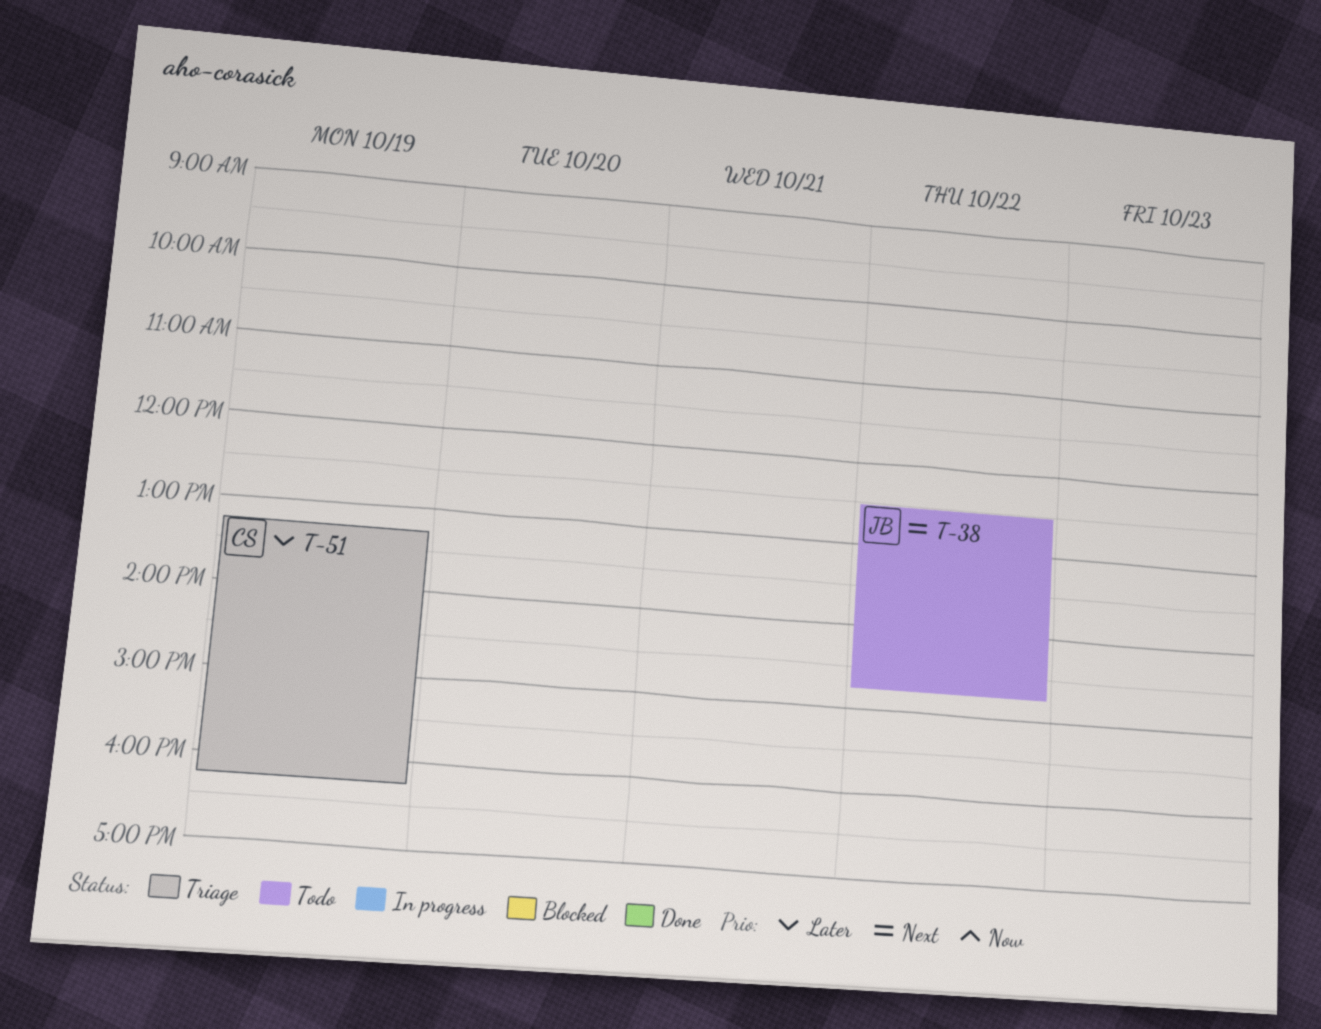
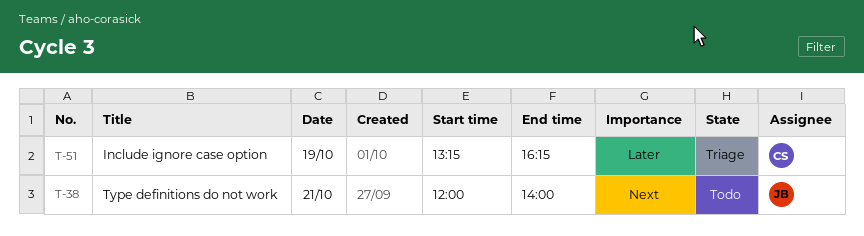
T-38, day: Oct 22 -> Oct 21
T-38, begins: 12:30 -> 12:00
T-38, ends: 14:45 -> 14:00

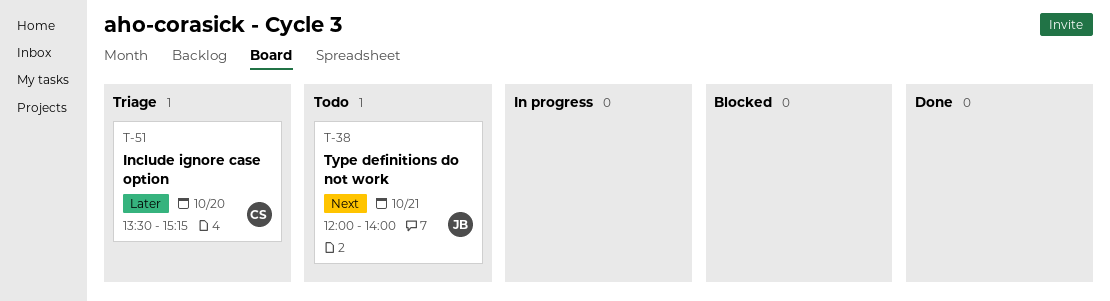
T-51, day: Oct 19 -> Oct 20
T-51, begins: 13:15 -> 13:30
T-51, ends: 16:15 -> 15:15

